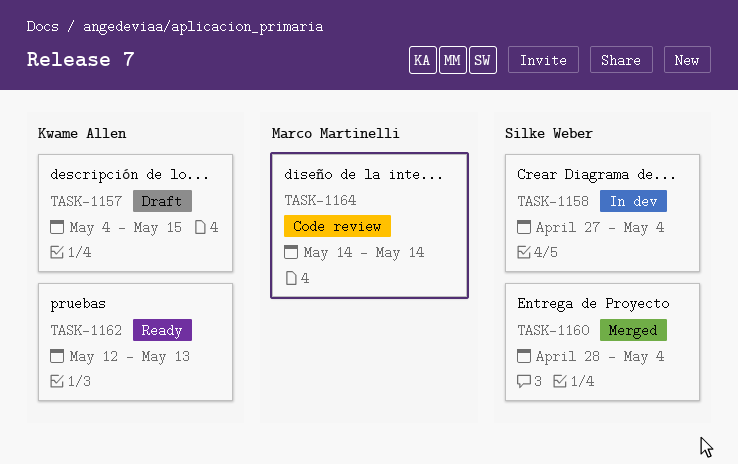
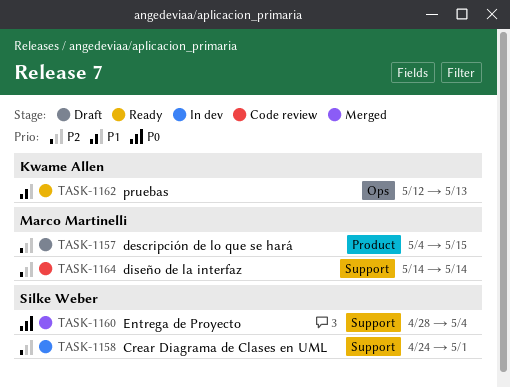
TASK-1157, owner: Kwame Allen -> Marco Martinelli
TASK-1158, start: Apr 27 -> Apr 24
TASK-1158, due: May 4 -> May 1

